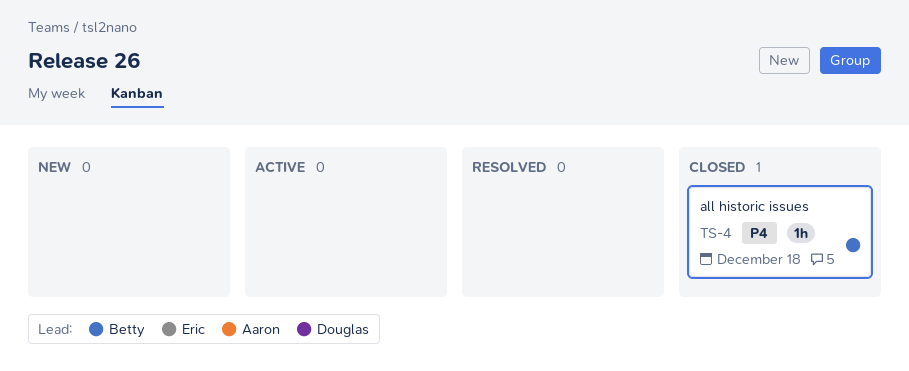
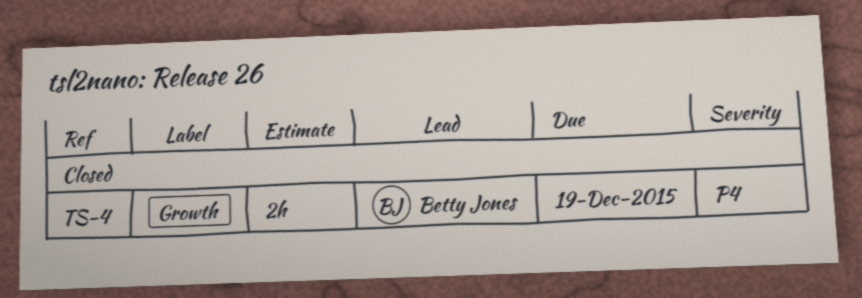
TS-4, estimate: 1h -> 2h
TS-4, due: Dec 18 -> Dec 19

